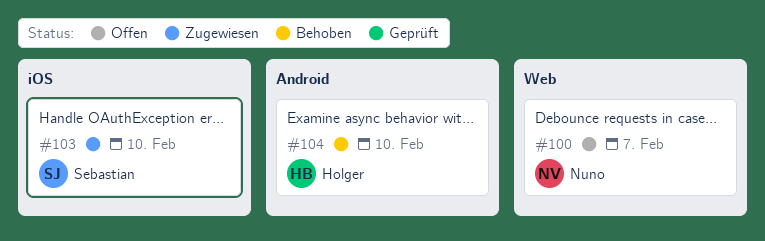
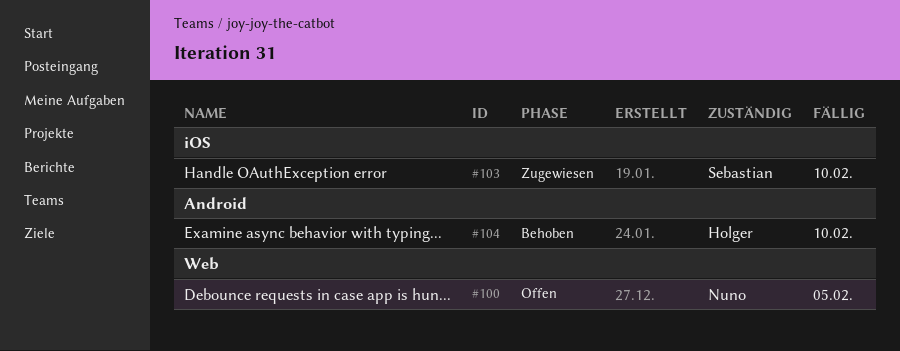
#100, due: Feb 7 -> Feb 5

